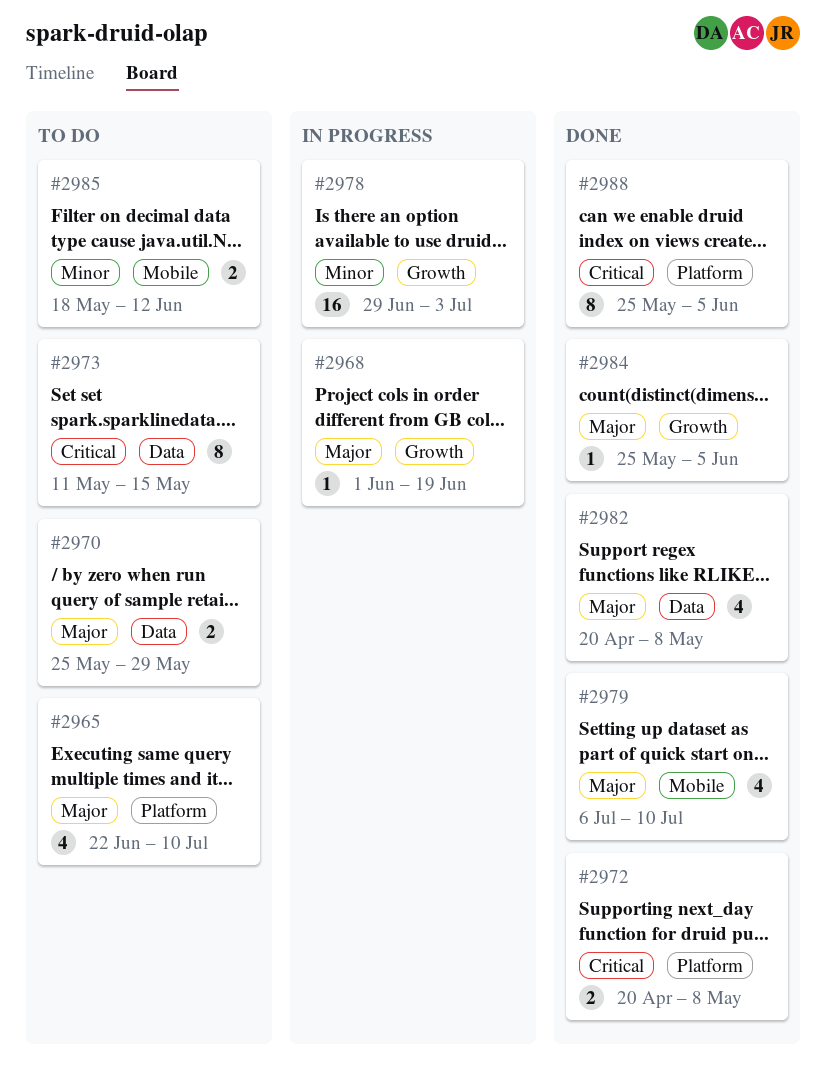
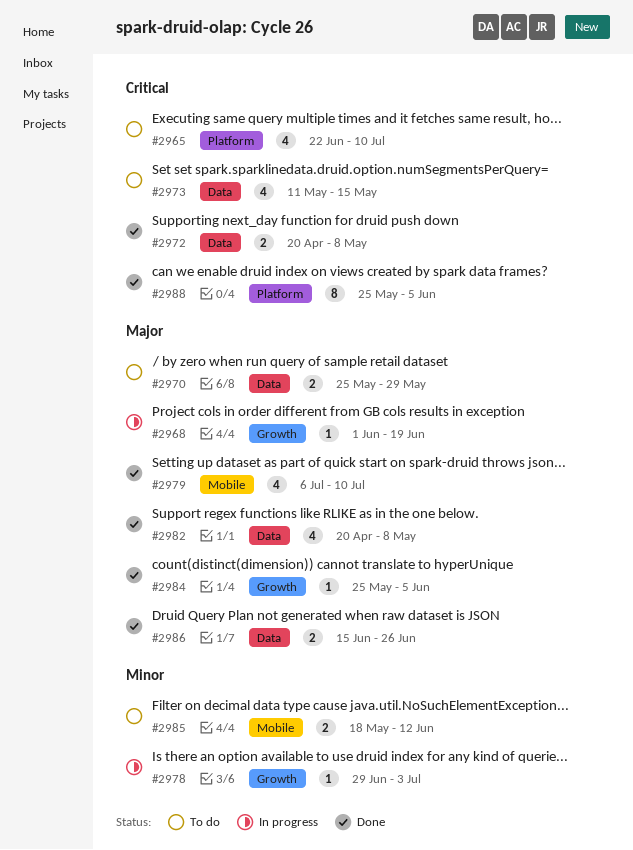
#2965, priority: Major -> Critical
#2972, label: Platform -> Data
#2973, estimate: 8 -> 4
#2978, estimate: 16 -> 1
#2986: none -> present

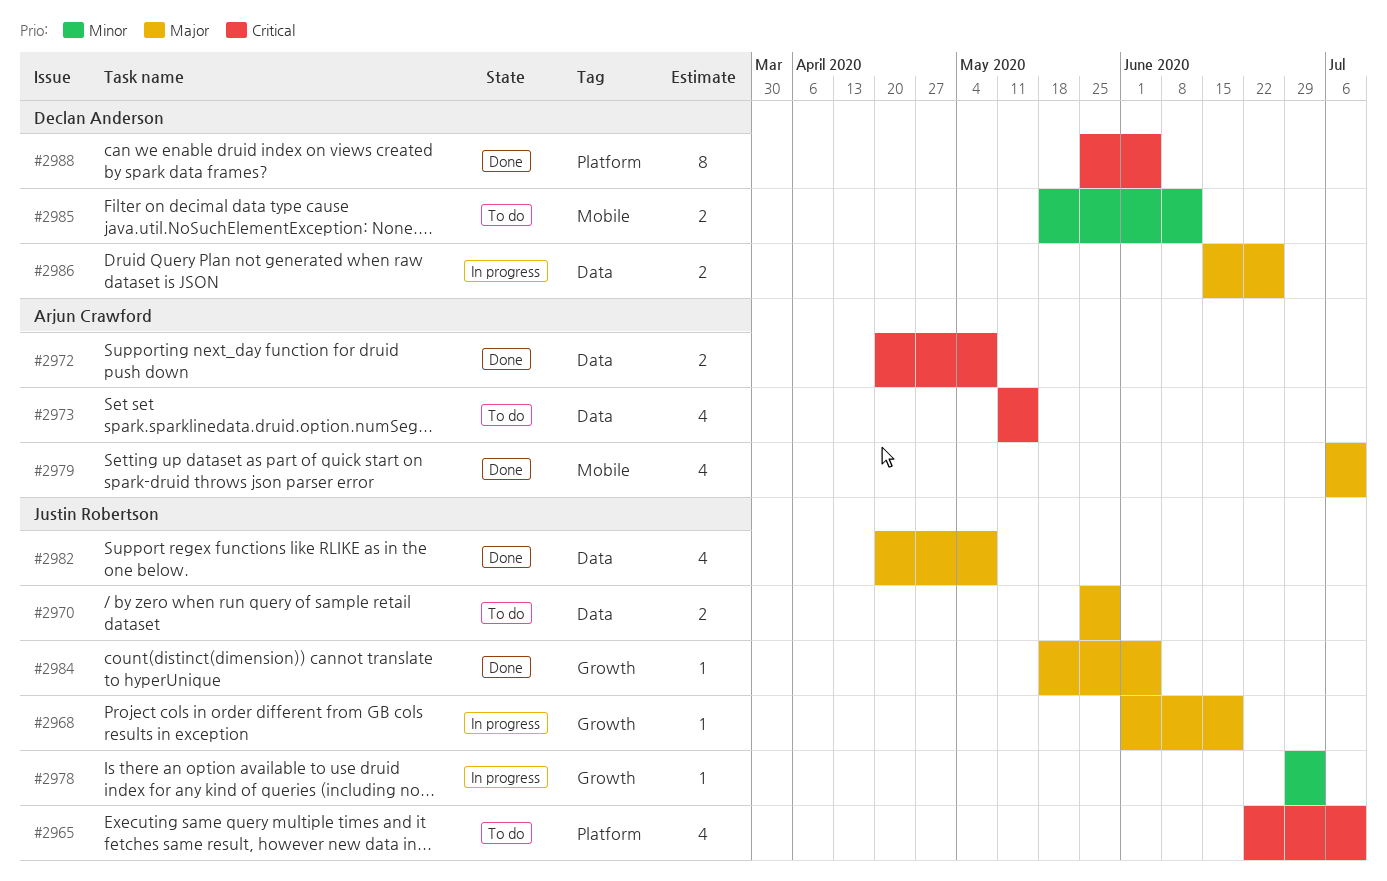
#2984, start: May 25 -> May 18
#2986, status: Done -> In progress

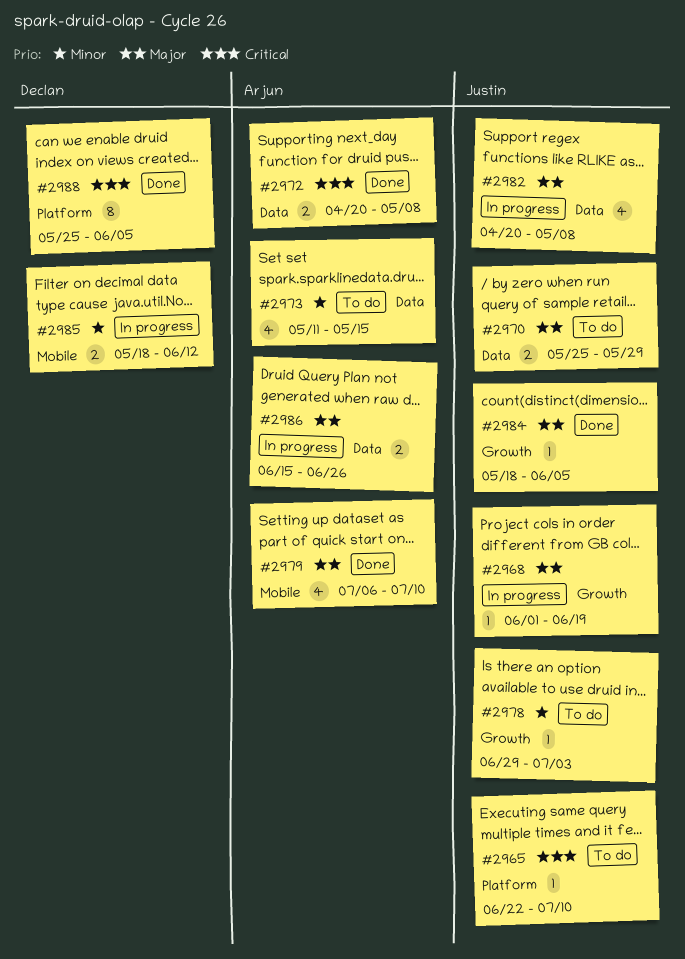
#2965, estimate: 4 -> 1
#2973, priority: Critical -> Minor
#2978, status: In progress -> To do
#2982, status: Done -> In progress
#2985, status: To do -> In progress
#2986, owner: Declan Anderson -> Arjun Crawford

